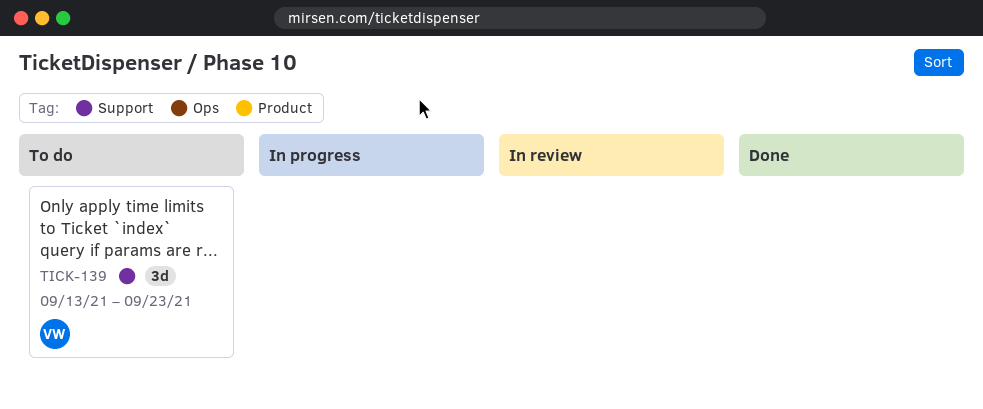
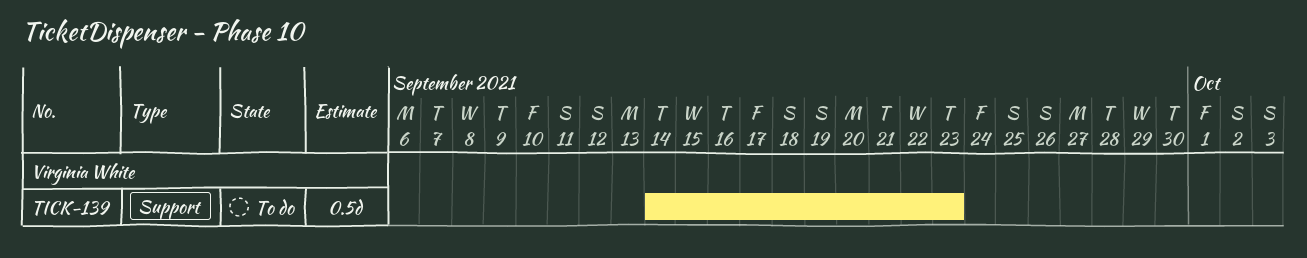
TICK-139, estimate: 3d -> 0.5d
TICK-139, start: Sep 13 -> Sep 14

